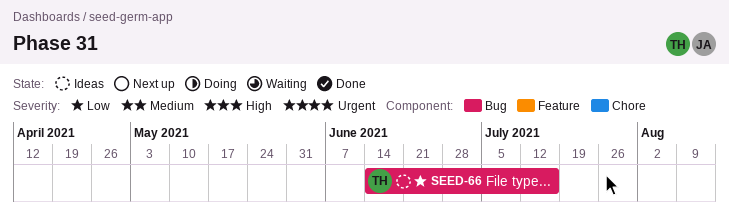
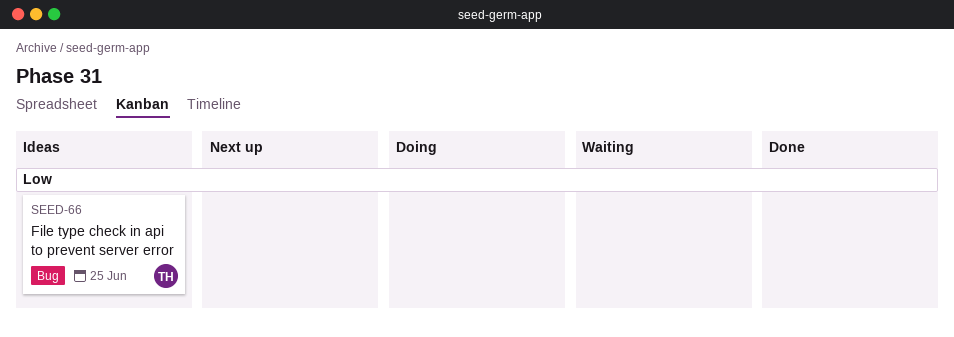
SEED-66, due: Jul 16 -> Jun 25

